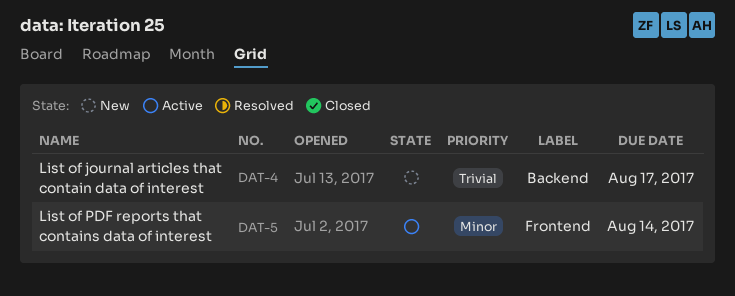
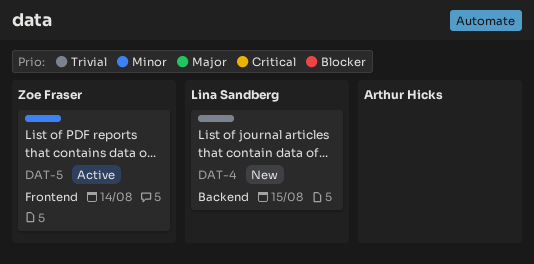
DAT-4, due: Aug 17 -> Aug 15

